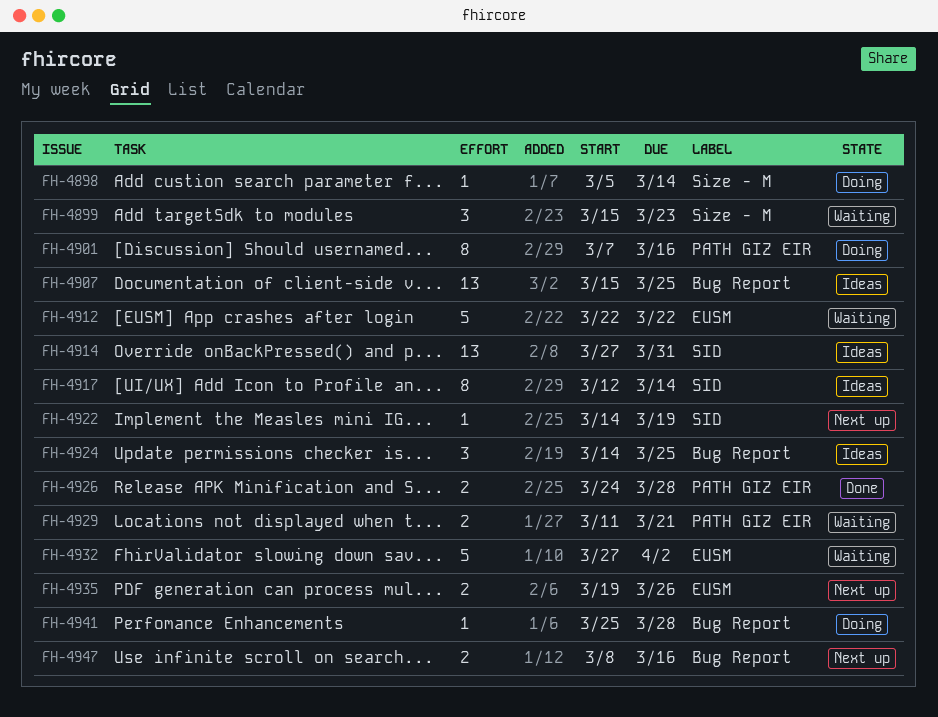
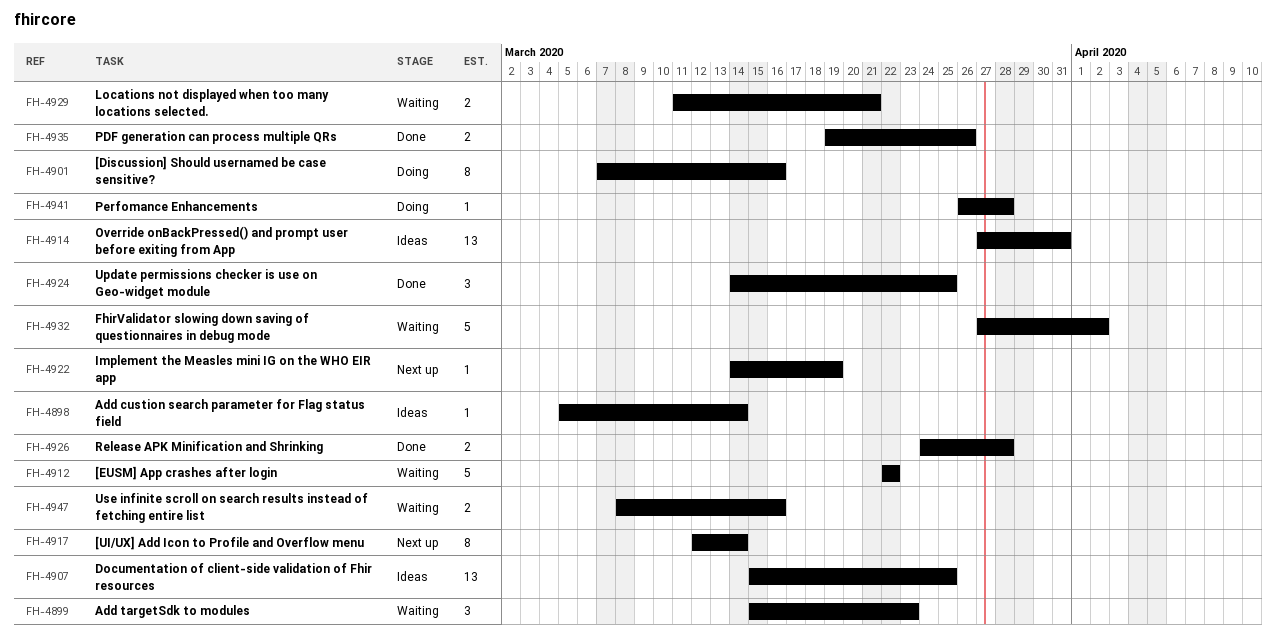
FH-4898, status: Doing -> Ideas
FH-4917, status: Ideas -> Next up
FH-4924, status: Ideas -> Done
FH-4935, status: Next up -> Done
FH-4941, start: Mar 25 -> Mar 26
FH-4947, status: Next up -> Waiting

